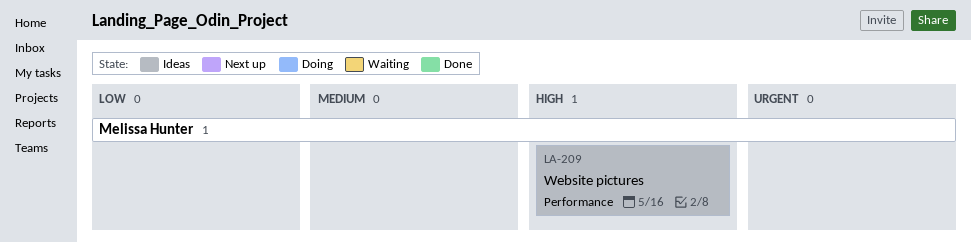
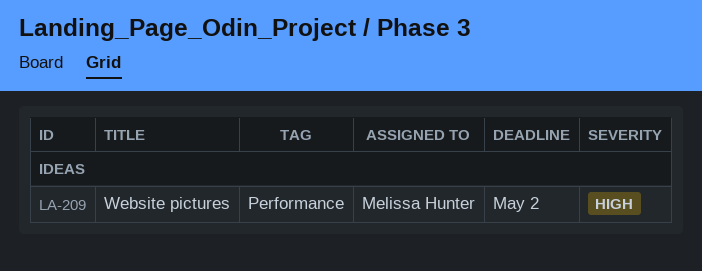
LA-209, due: May 16 -> May 2

